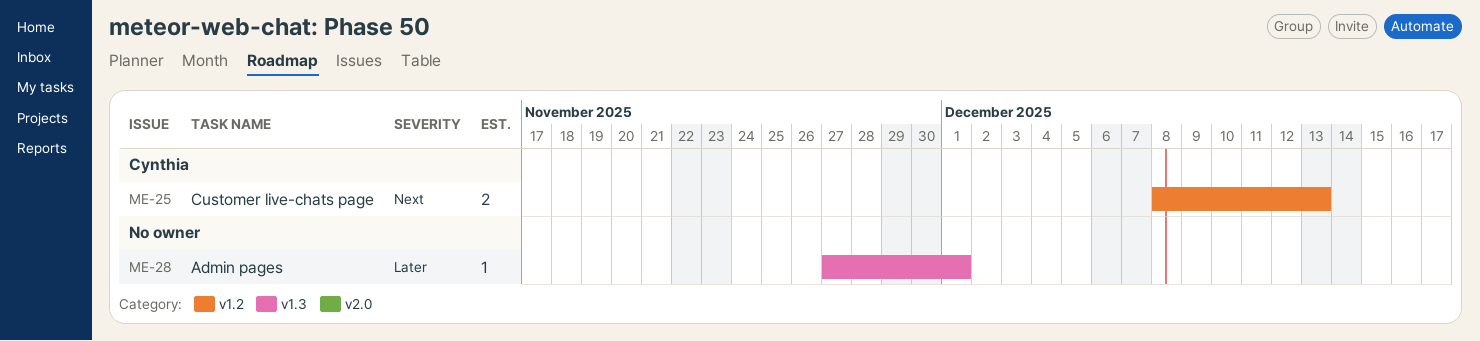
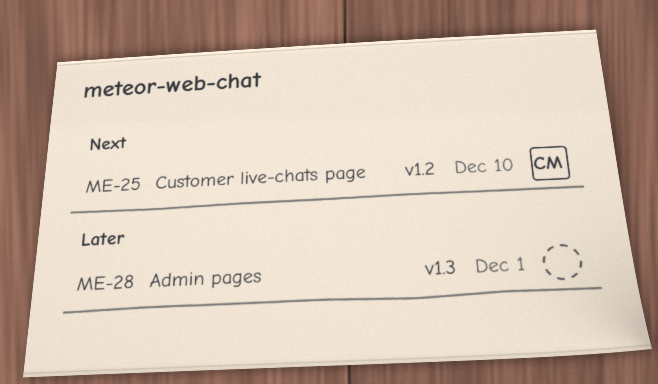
ME-25, due: Dec 13 -> Dec 10

